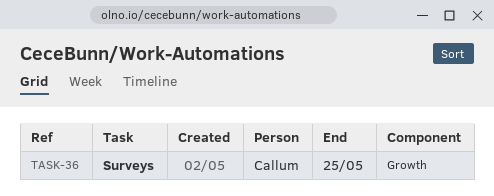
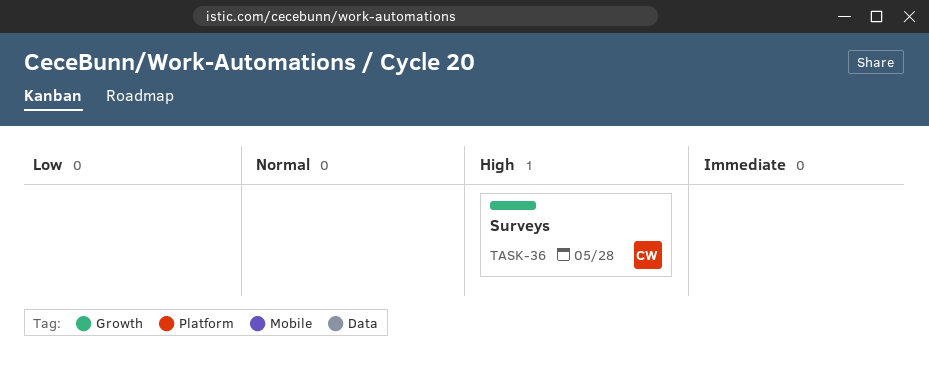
TASK-36, due: May 25 -> May 28

